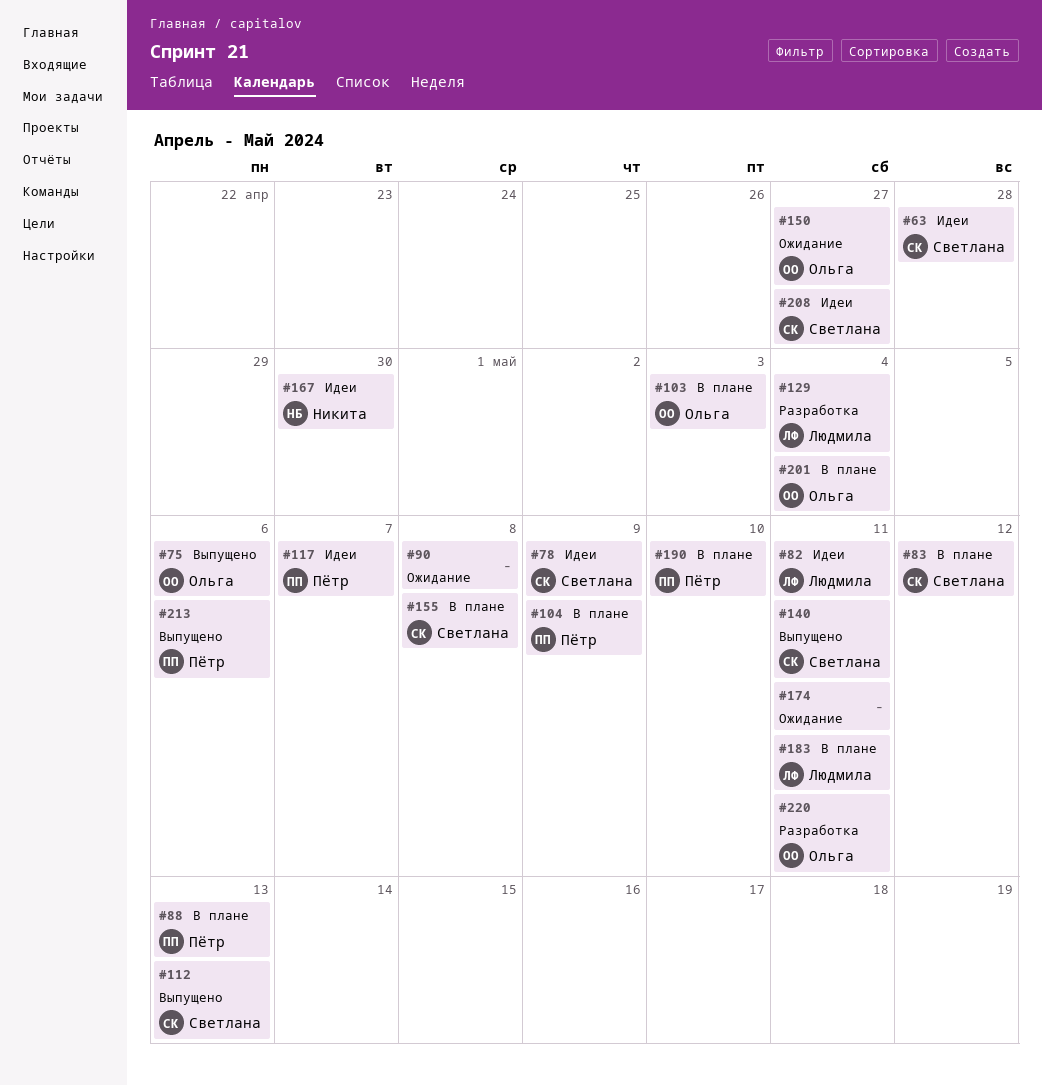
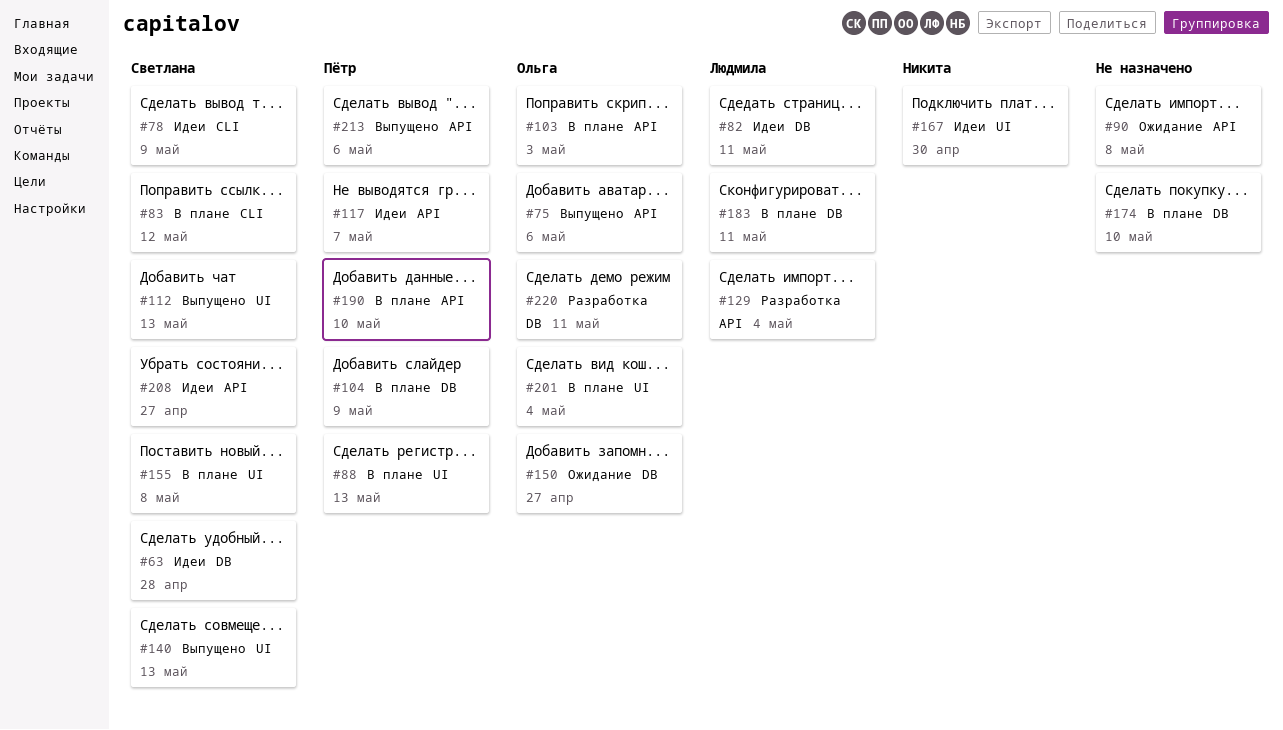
#140, due: May 11 -> May 13
#174, status: Ожидание -> В плане
#174, due: May 11 -> May 10

